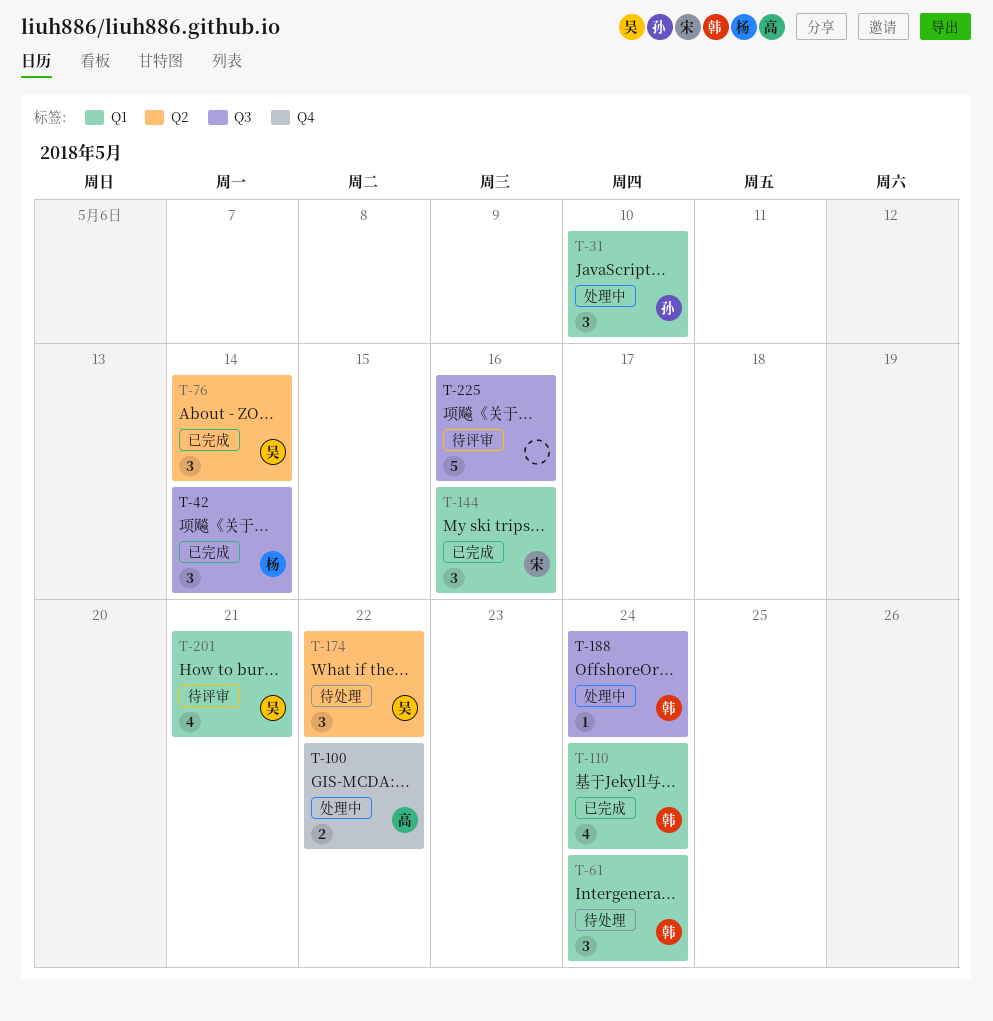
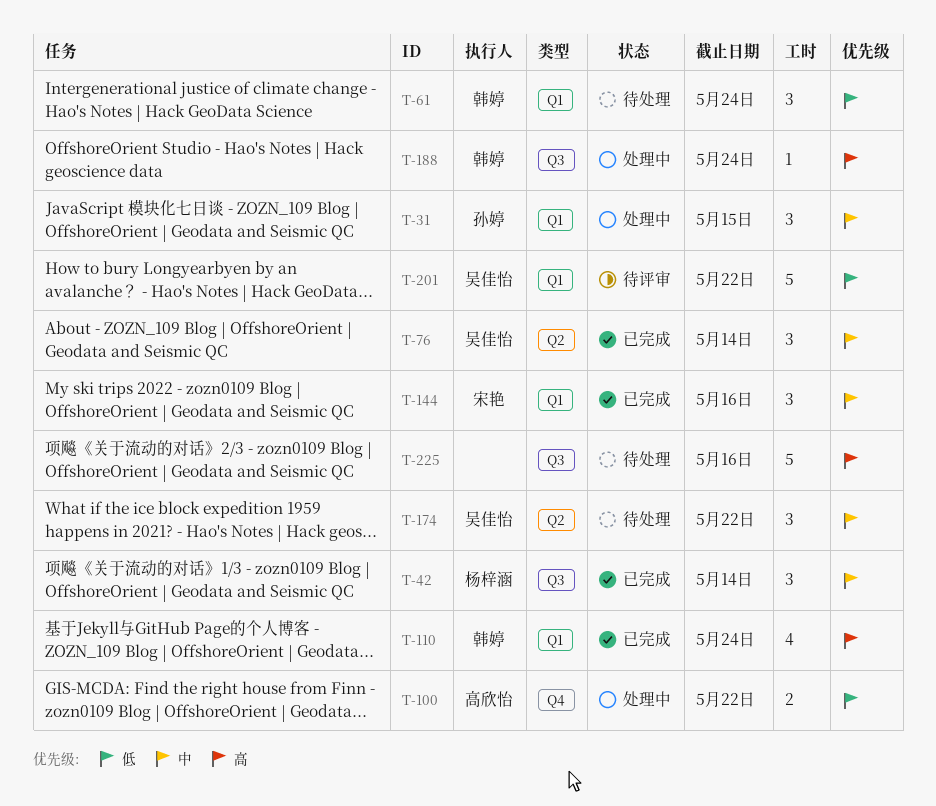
T-31, due: May 10 -> May 15
T-201, estimate: 4 -> 5
T-201, due: May 21 -> May 22
T-225, status: 待评审 -> 待处理

